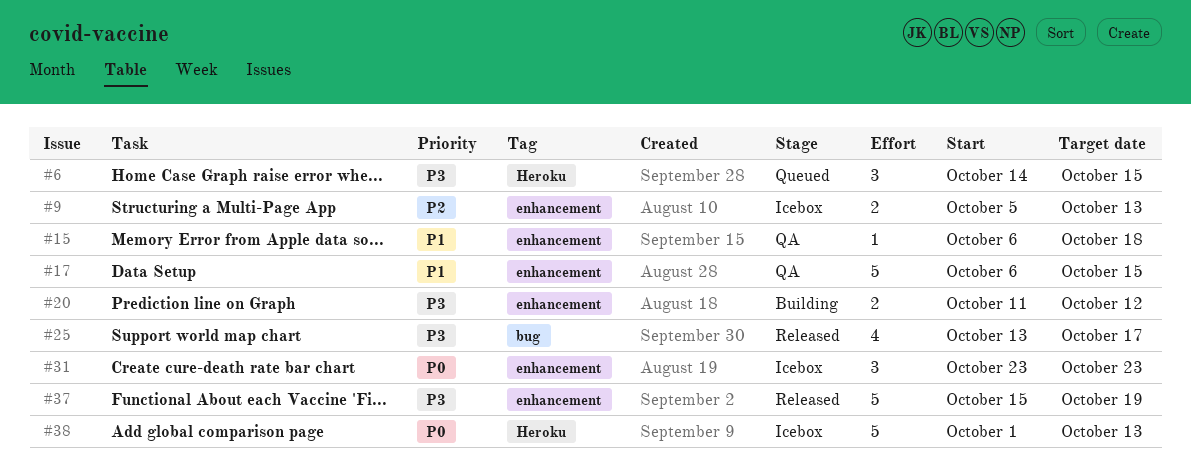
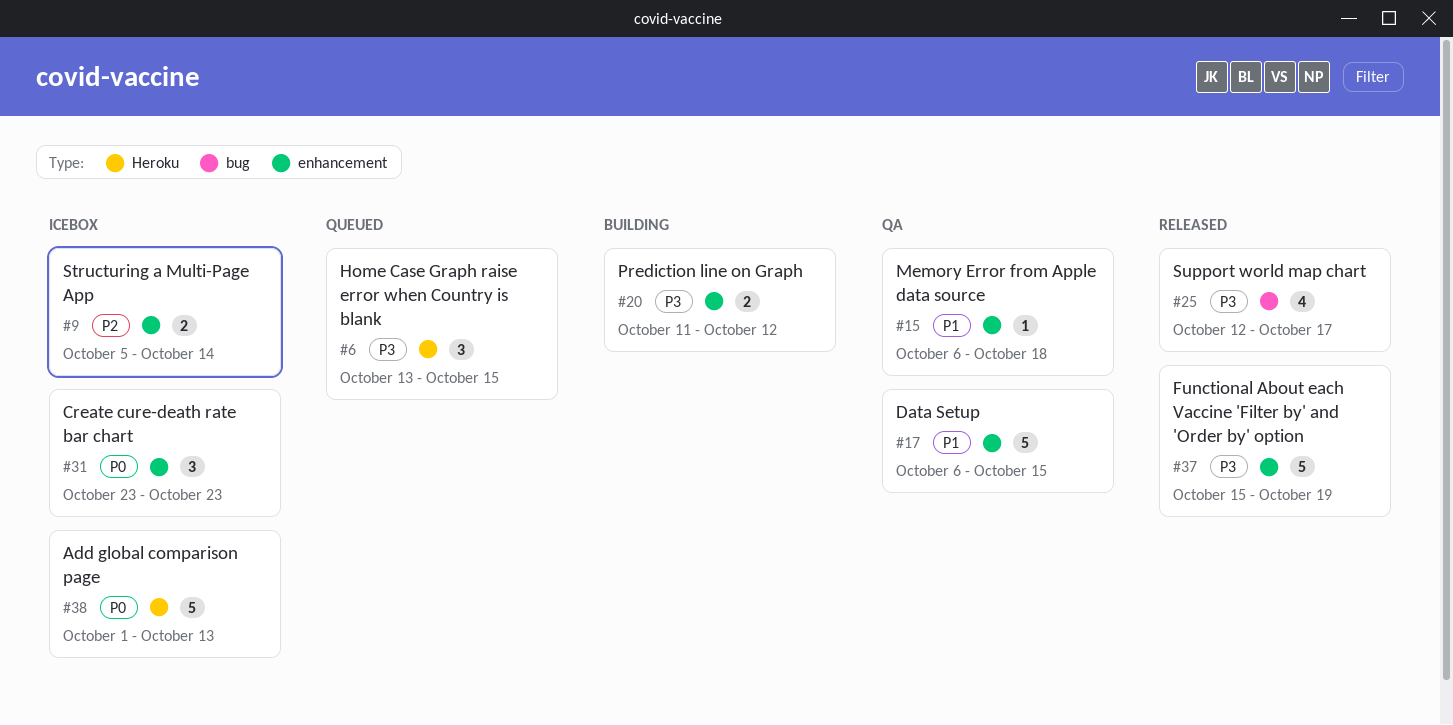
#6, start: Oct 14 -> Oct 13
#9, due: Oct 13 -> Oct 14
#25, start: Oct 13 -> Oct 12

